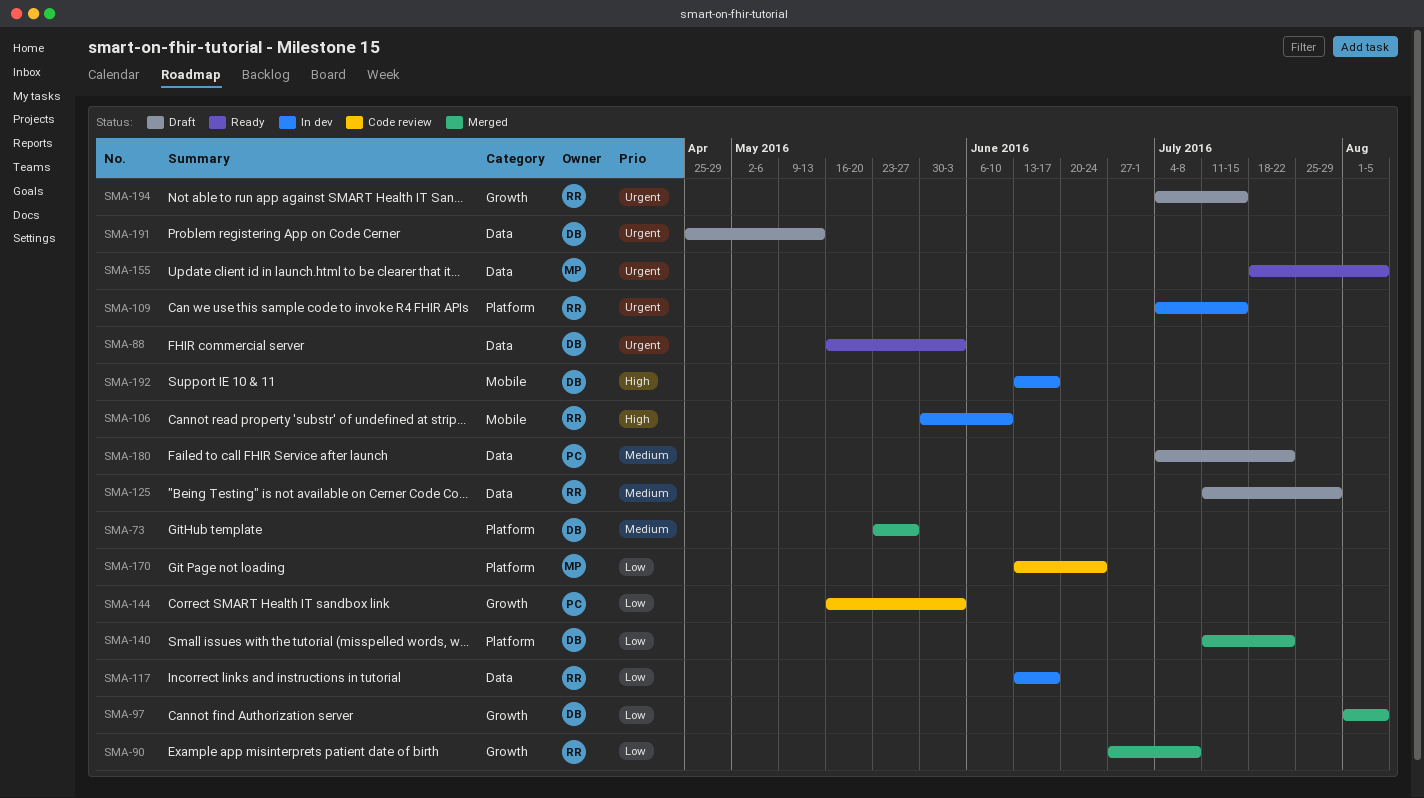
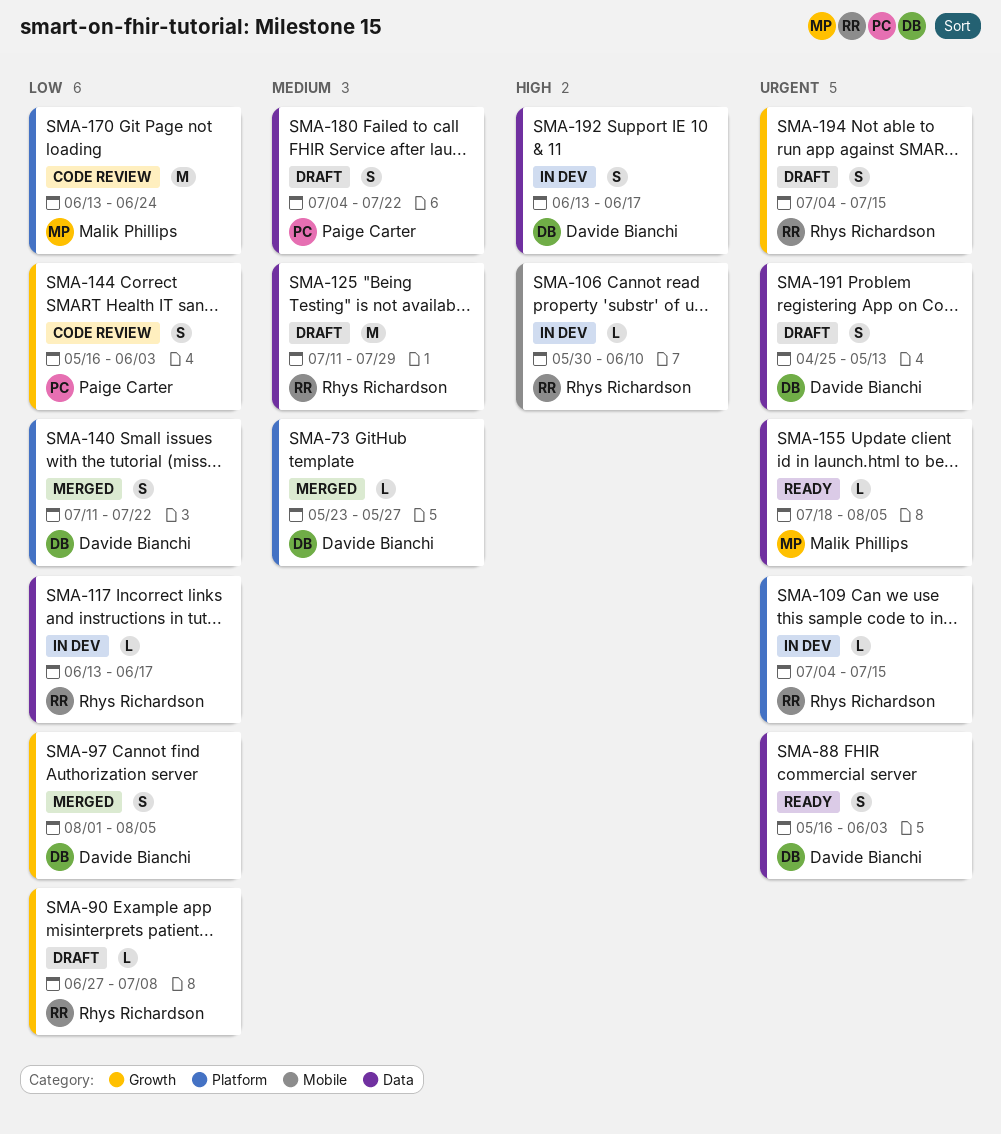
SMA-90, status: Merged -> Draft
SMA-192, label: Mobile -> Data

